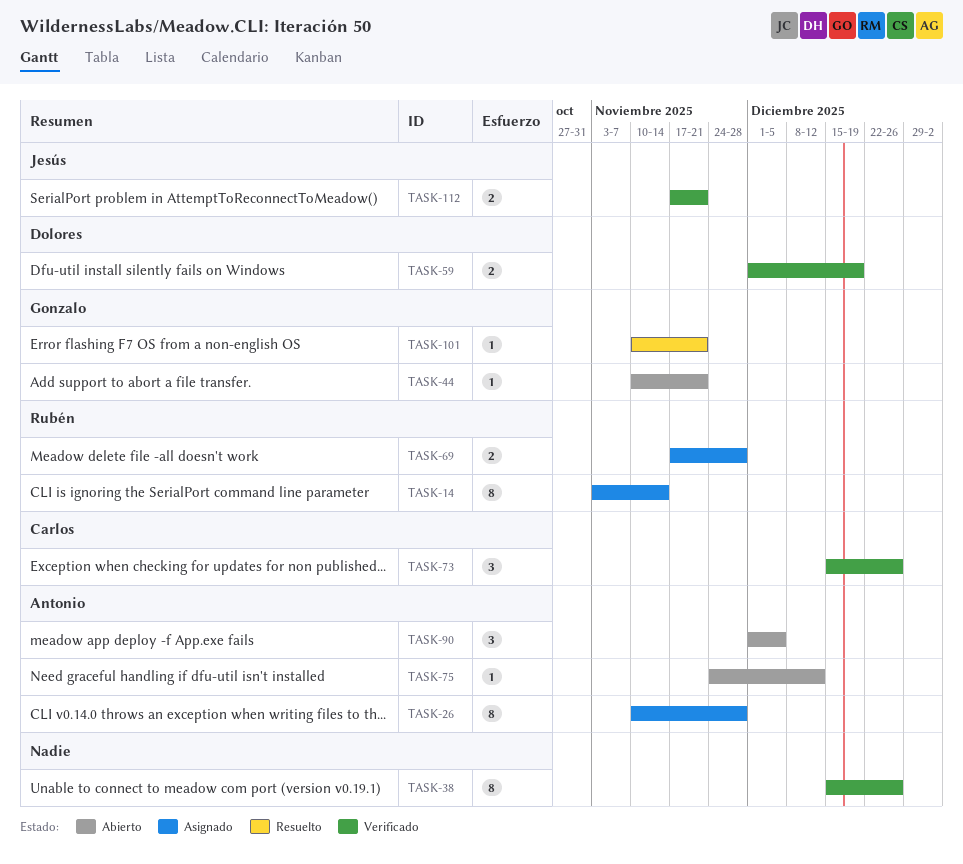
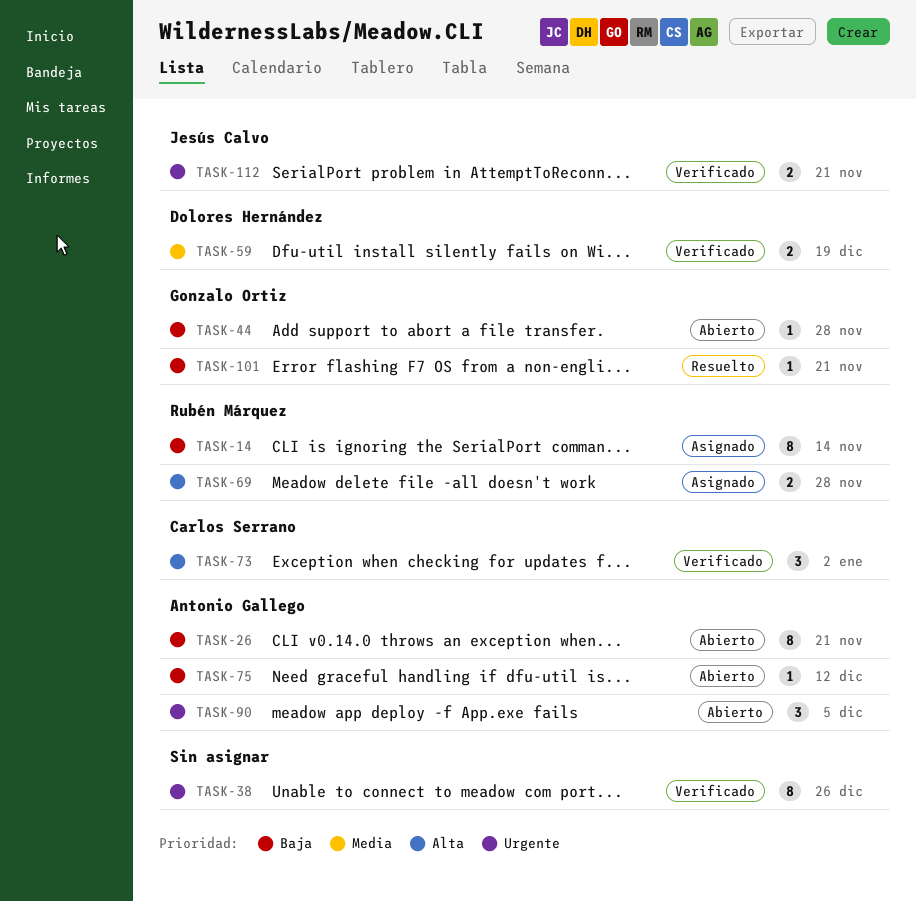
TASK-26, status: Asignado -> Abierto
TASK-26, due: Nov 28 -> Nov 21
TASK-44, due: Nov 21 -> Nov 28
TASK-73, due: Dec 26 -> Jan 2

